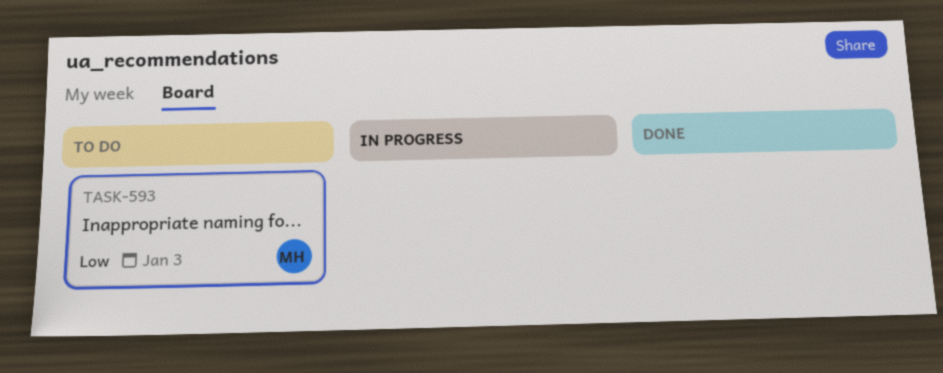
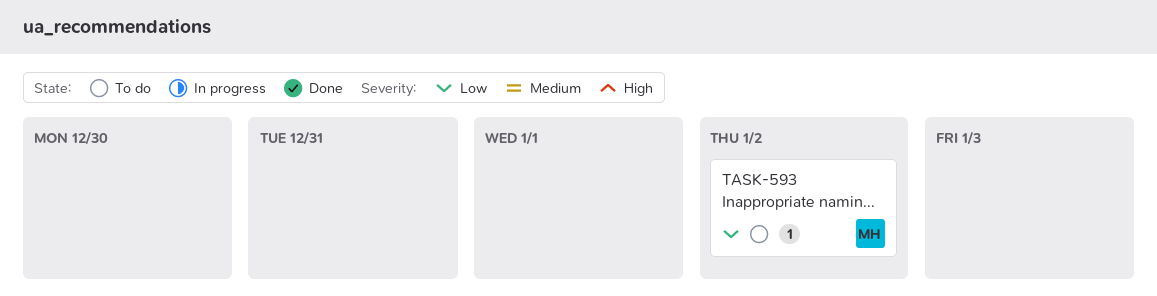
TASK-593, due: Jan 3 -> Jan 2

